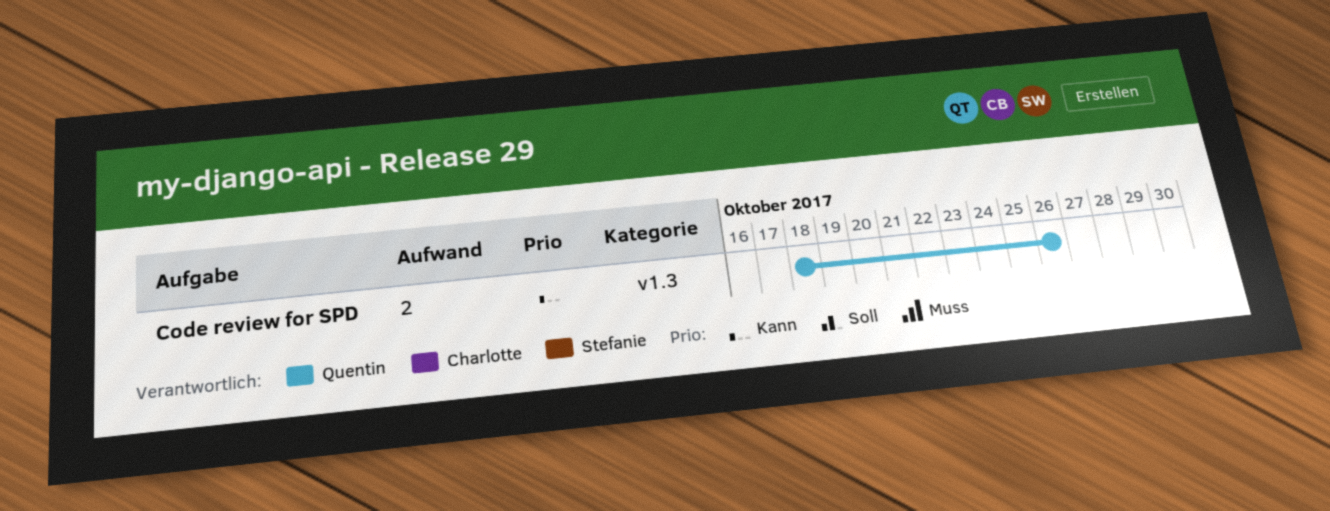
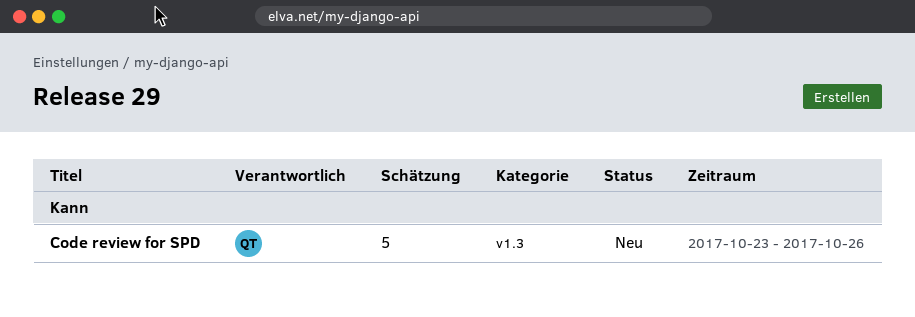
Code review for SPD, estimate: 2 -> 5
Code review for SPD, start: Oct 18 -> Oct 23

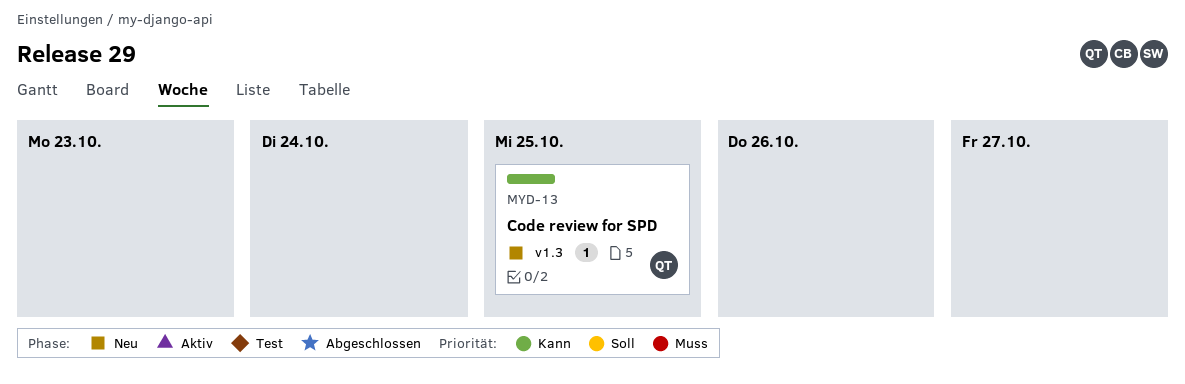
Code review for SPD, estimate: 5 -> 1
Code review for SPD, due: Oct 26 -> Oct 25

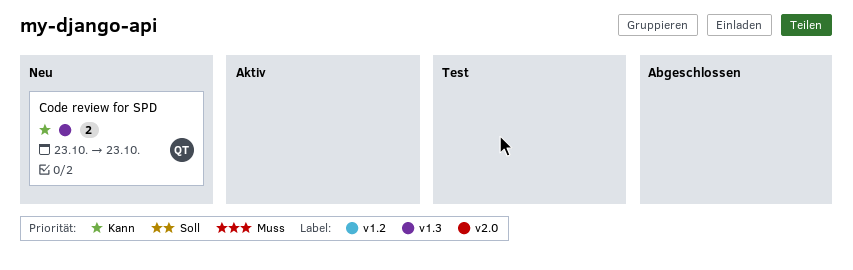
Code review for SPD, estimate: 1 -> 2
Code review for SPD, due: Oct 25 -> Oct 23

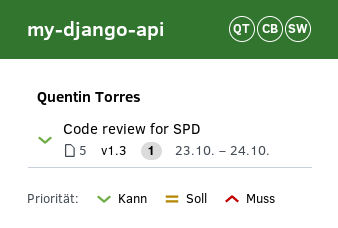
Code review for SPD, estimate: 2 -> 1
Code review for SPD, due: Oct 23 -> Oct 24

